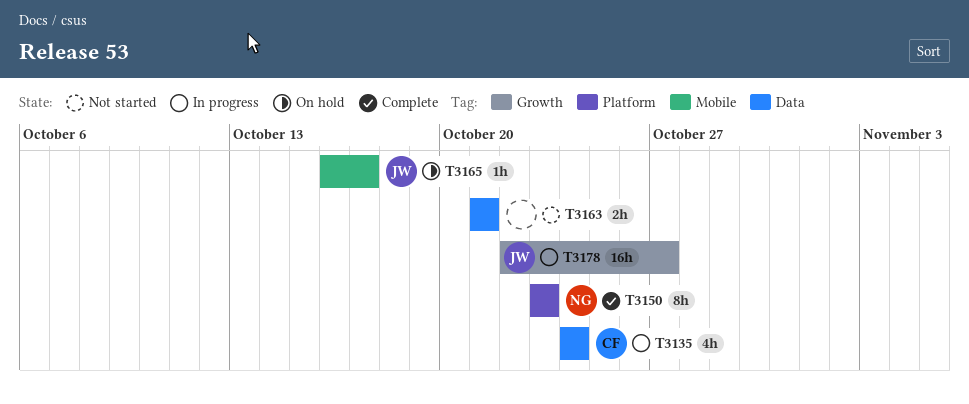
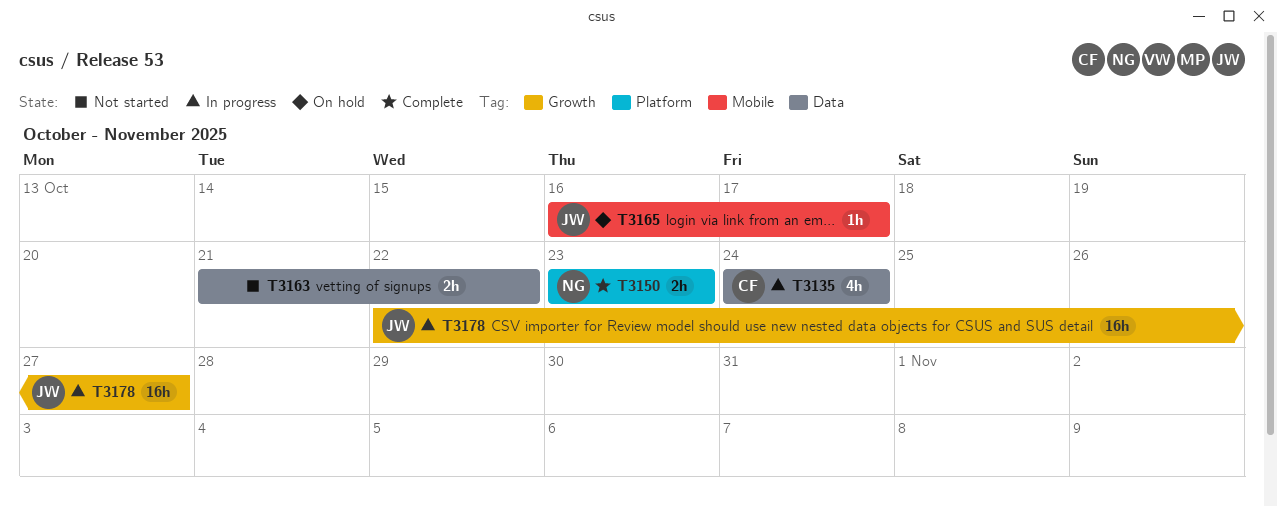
T3150, estimate: 8h -> 2h
T3163, due: Oct 21 -> Oct 22

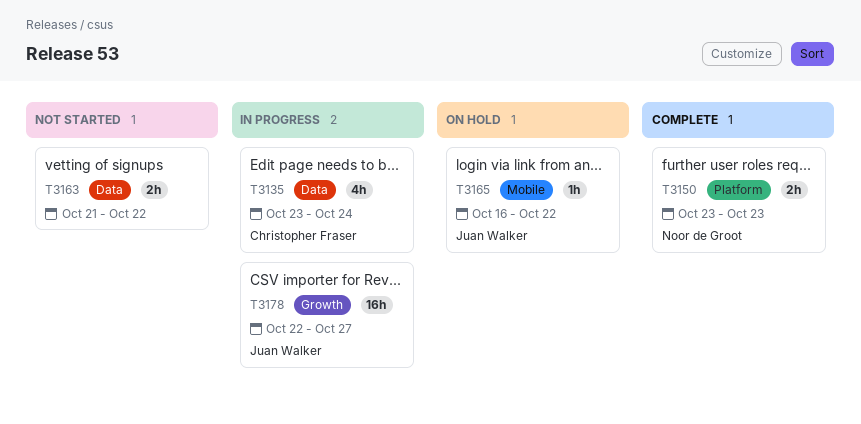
T3135, start: Oct 24 -> Oct 23
T3165, due: Oct 17 -> Oct 22

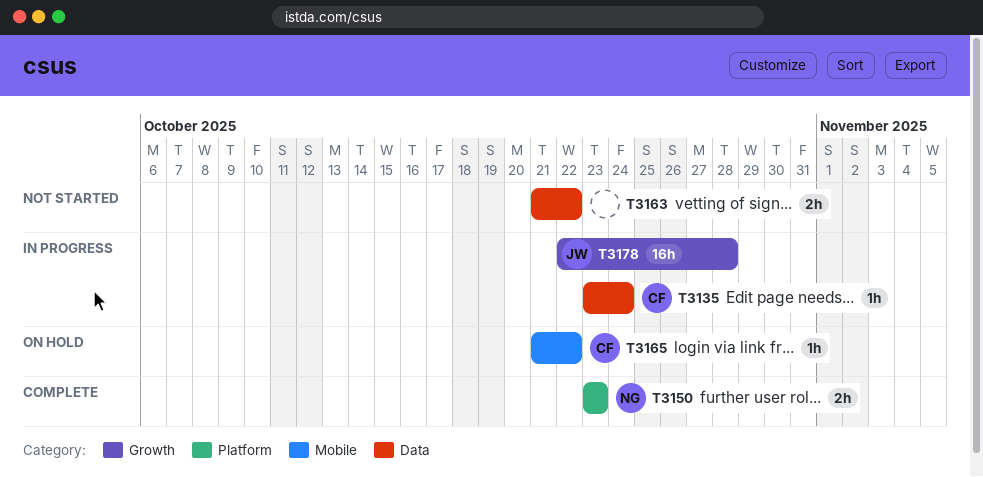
T3135, estimate: 4h -> 1h
T3165, owner: Juan Walker -> Christopher Fraser
T3165, start: Oct 16 -> Oct 21
T3178, due: Oct 27 -> Oct 28

